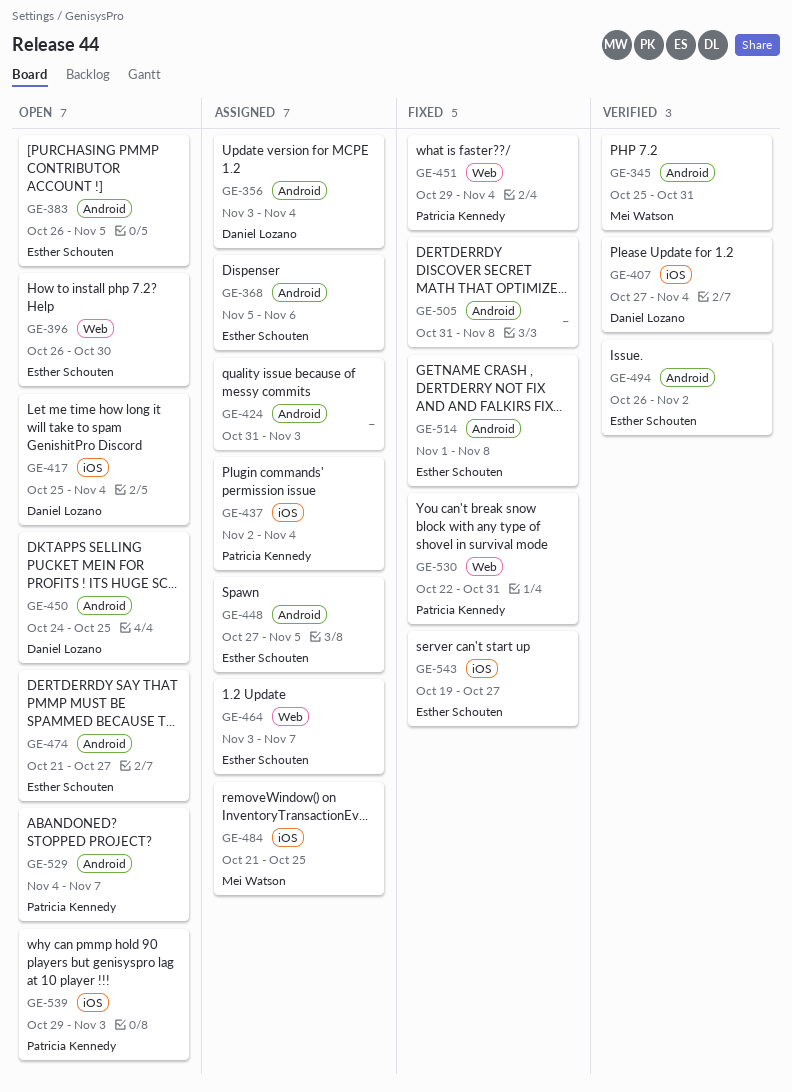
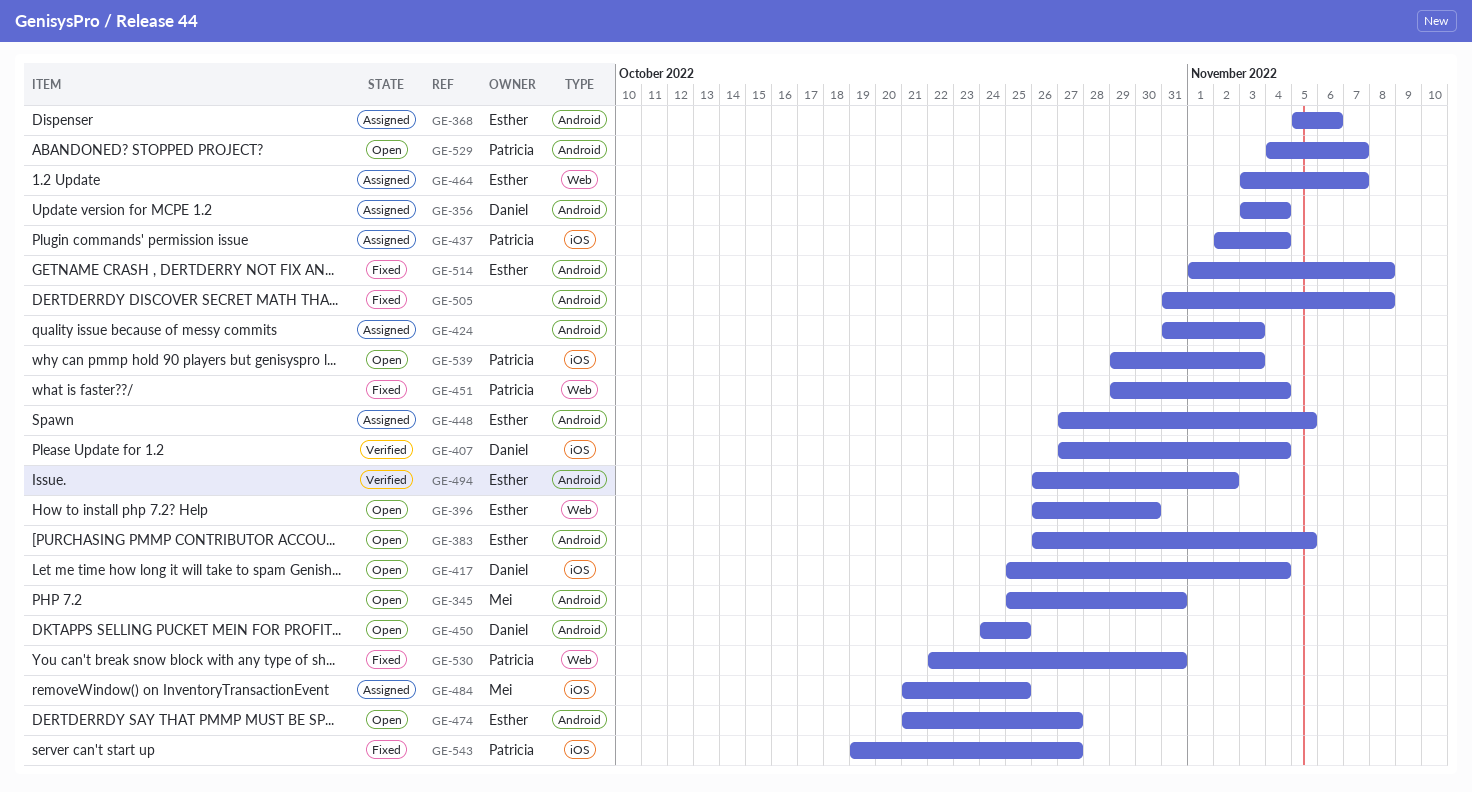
GE-345, status: Verified -> Open
GE-543, owner: Esther Schouten -> Patricia Kennedy

